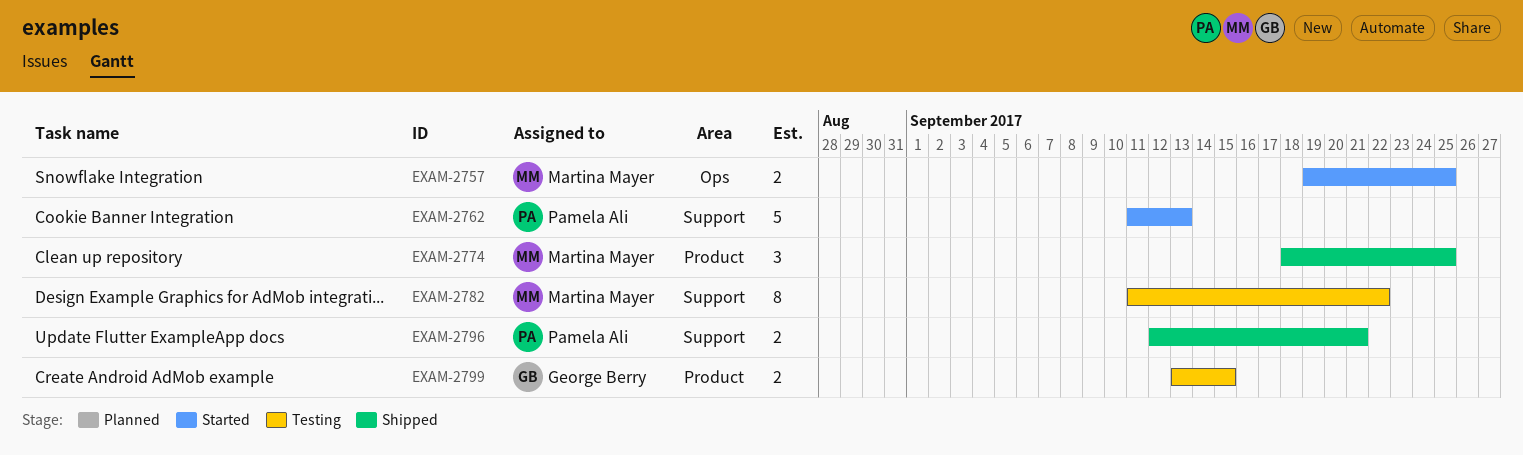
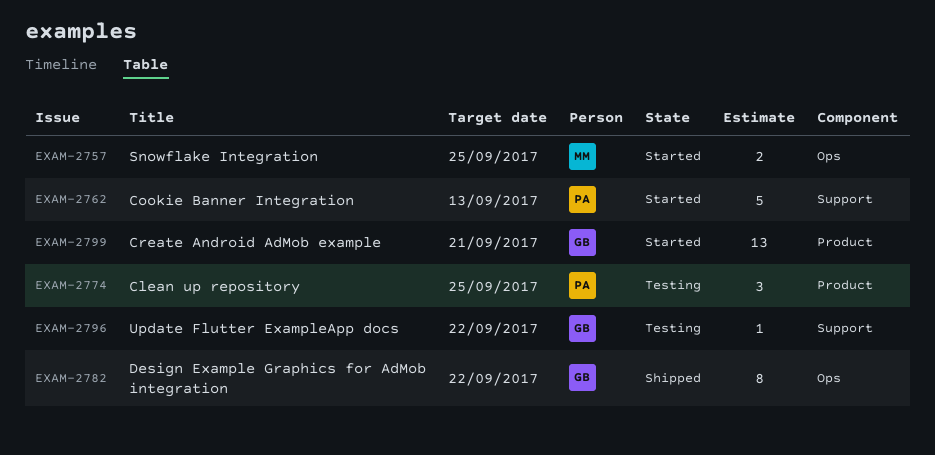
EXAM-2774, status: Shipped -> Testing
EXAM-2774, owner: Martina Mayer -> Pamela Ali
EXAM-2782, status: Testing -> Shipped
EXAM-2782, owner: Martina Mayer -> George Berry
EXAM-2782, label: Support -> Ops
EXAM-2796, status: Shipped -> Testing
EXAM-2796, owner: Pamela Ali -> George Berry
EXAM-2796, estimate: 2 -> 1
EXAM-2796, due: Sep 21 -> Sep 22
EXAM-2799, status: Testing -> Started
EXAM-2799, estimate: 2 -> 13
EXAM-2799, due: Sep 15 -> Sep 21

